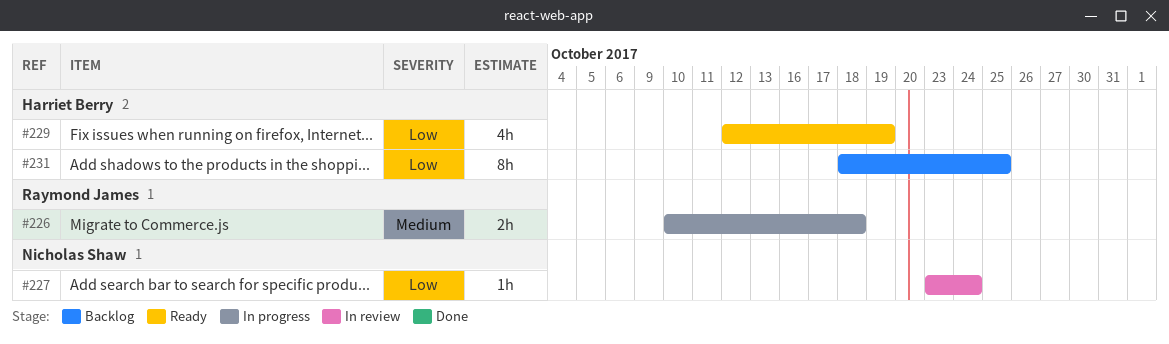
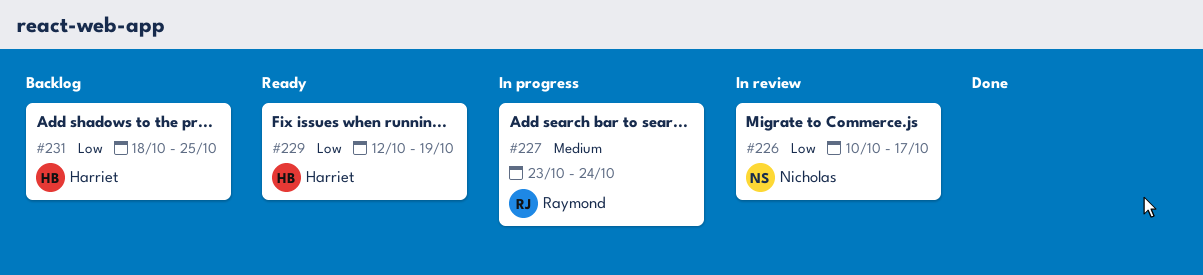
#226, status: In progress -> In review
#226, owner: Raymond James -> Nicholas Shaw
#226, priority: Medium -> Low
#226, due: Oct 18 -> Oct 17
#227, status: In review -> In progress
#227, owner: Nicholas Shaw -> Raymond James
#227, priority: Low -> Medium

